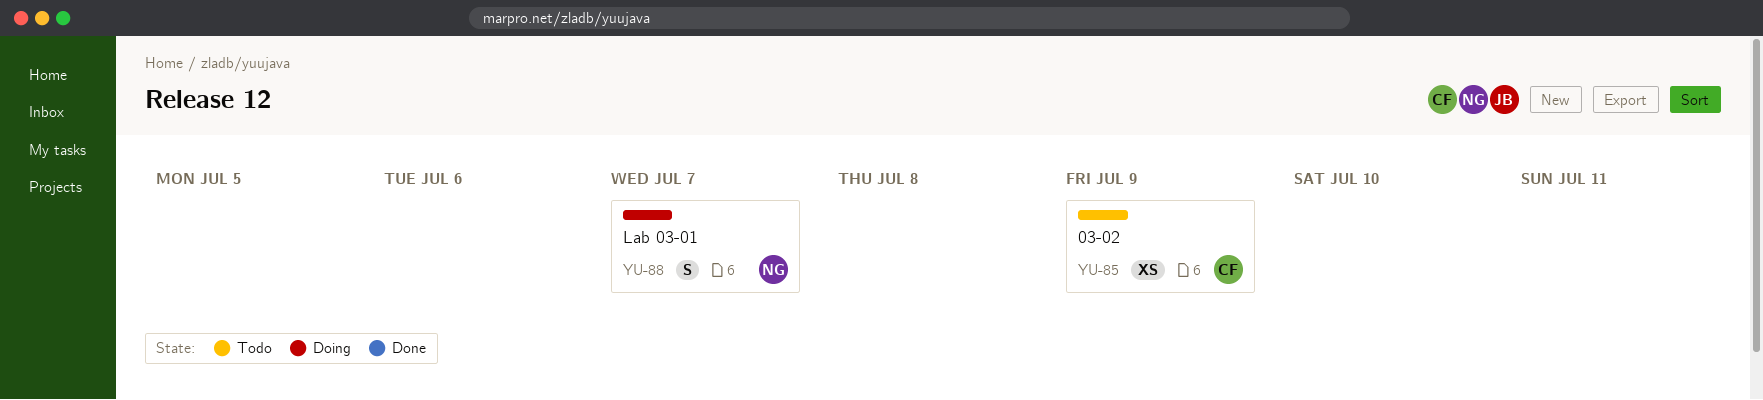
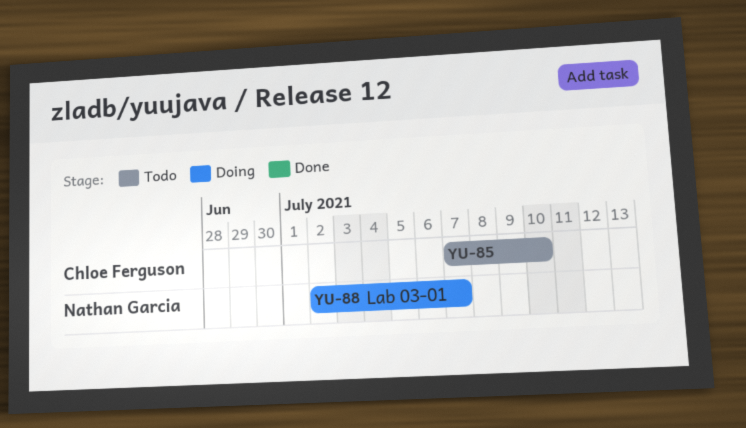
YU-85, due: Jul 9 -> Jul 10

